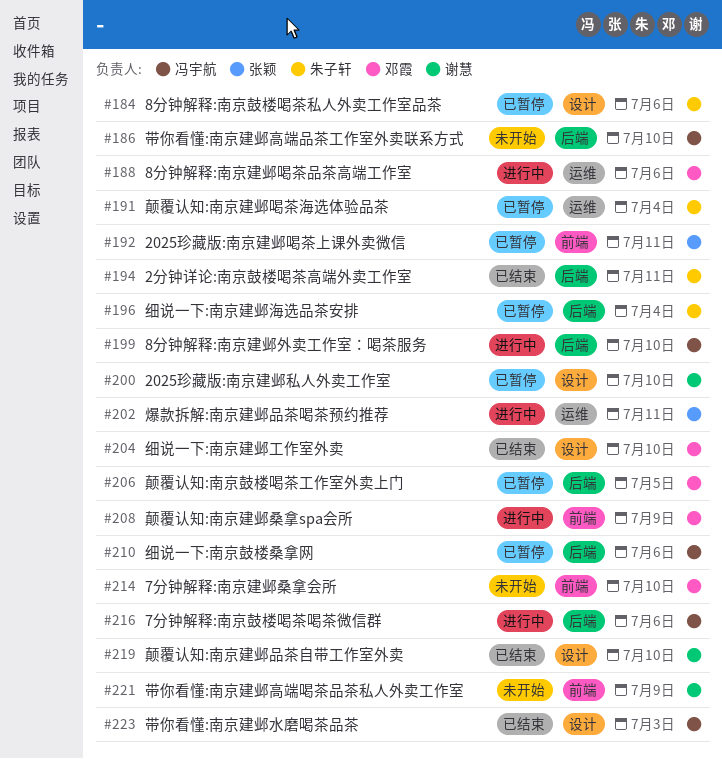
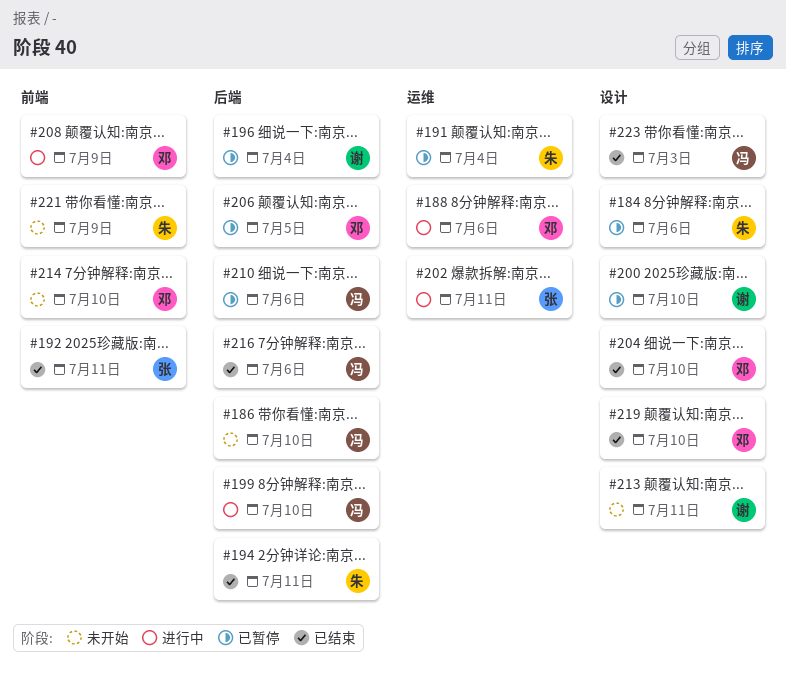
#192, status: 已暂停 -> 已结束
#196, owner: 朱子轩 -> 谢慧
#213: none -> present
#216, status: 进行中 -> 已结束
#219, owner: 谢慧 -> 邓霞
#221, owner: 谢慧 -> 朱子轩

